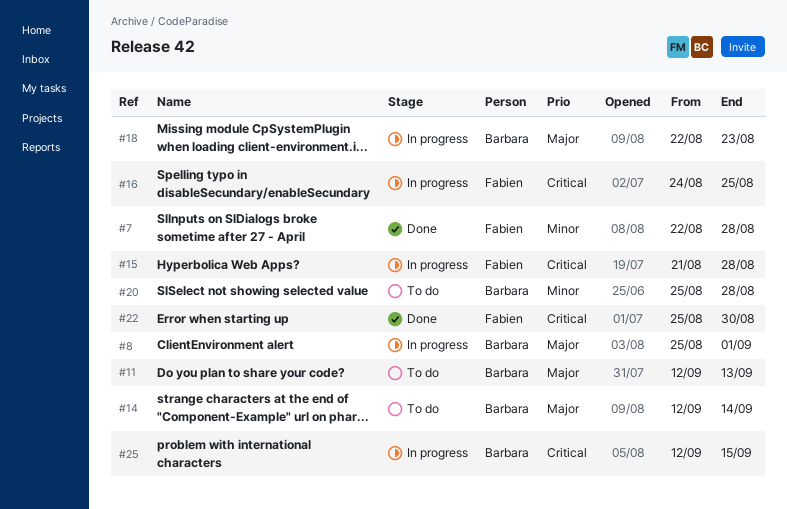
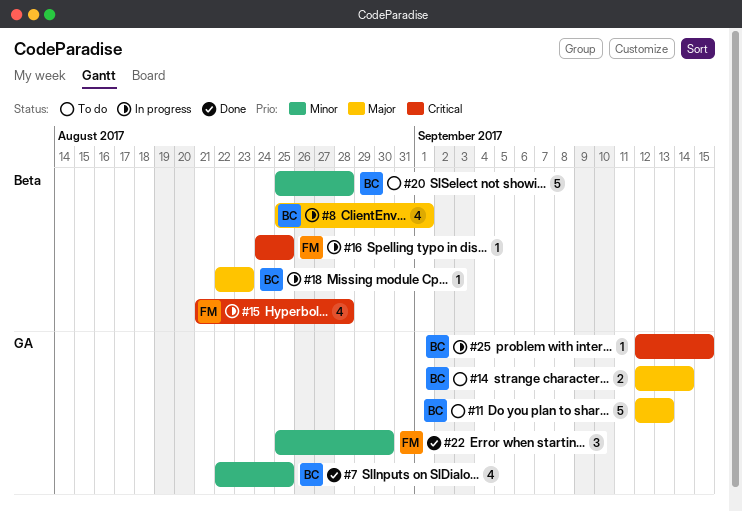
#7, owner: Fabien -> Barbara
#7, due: Aug 28 -> Aug 25
#22, priority: Critical -> Minor

